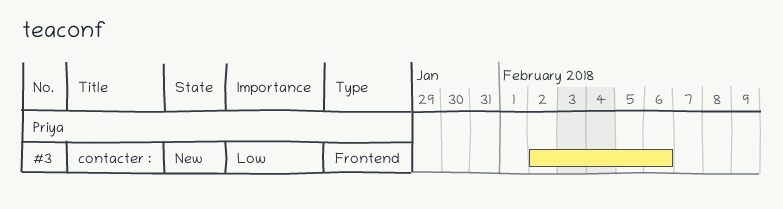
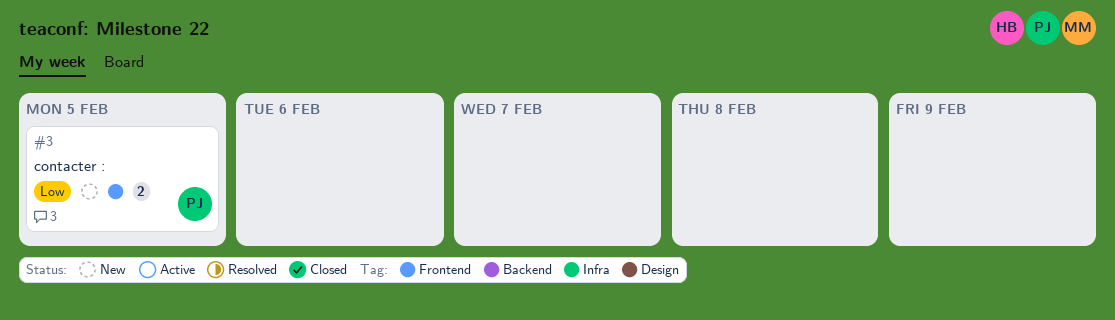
#3, due: Feb 6 -> Feb 5

